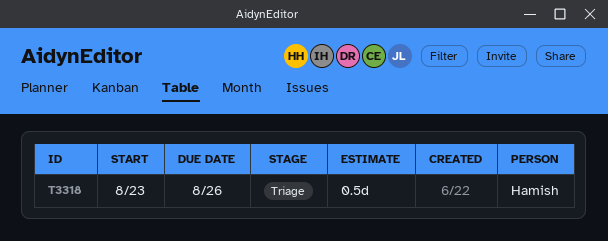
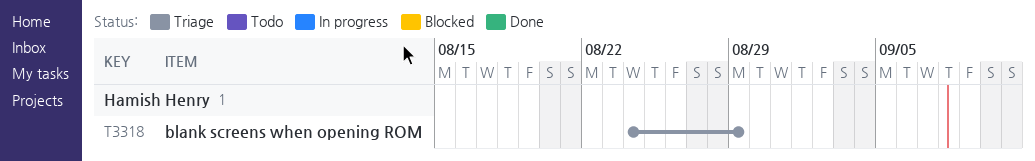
T3318, start: Aug 23 -> Aug 24
T3318, due: Aug 26 -> Aug 29

